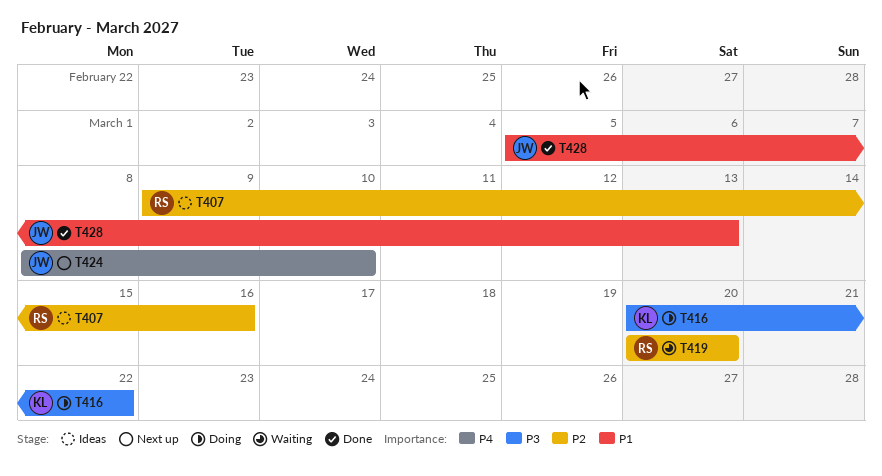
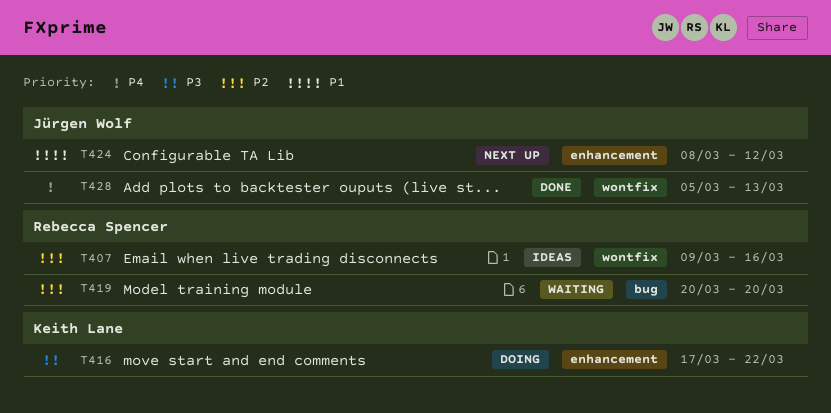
T416, start: Mar 20 -> Mar 17
T424, priority: P4 -> P1
T424, due: Mar 10 -> Mar 12
T428, priority: P1 -> P4

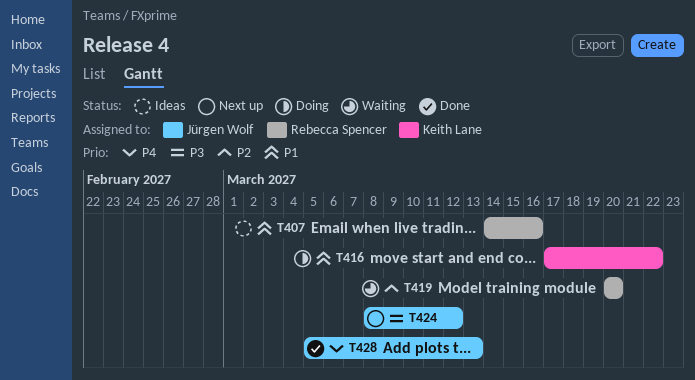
T407, priority: P2 -> P1
T407, start: Mar 9 -> Mar 14
T416, priority: P3 -> P1
T424, priority: P1 -> P3

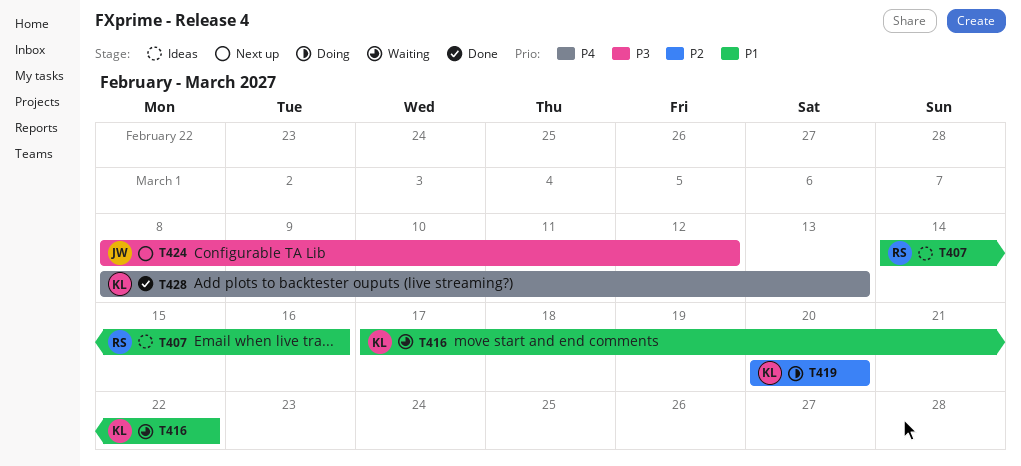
T416, status: Doing -> Waiting
T419, status: Waiting -> Doing
T419, owner: Rebecca Spencer -> Keith Lane
T428, owner: Jürgen Wolf -> Keith Lane
T428, start: Mar 5 -> Mar 8

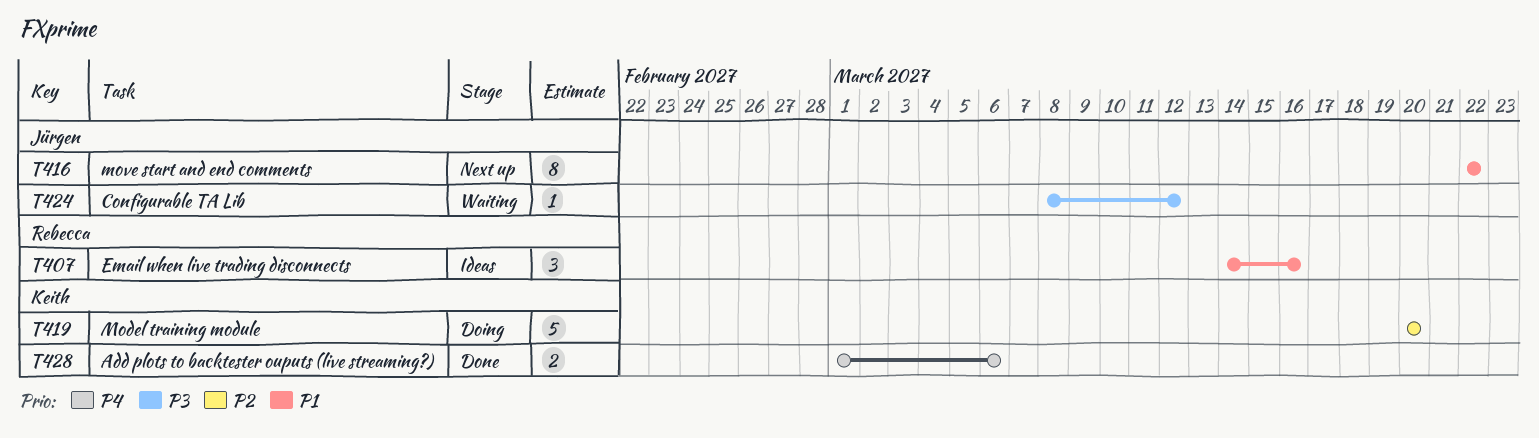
T416, status: Waiting -> Next up
T416, owner: Keith -> Jürgen
T416, start: Mar 17 -> Mar 22
T424, status: Next up -> Waiting
T428, start: Mar 8 -> Mar 1
T428, due: Mar 13 -> Mar 6

